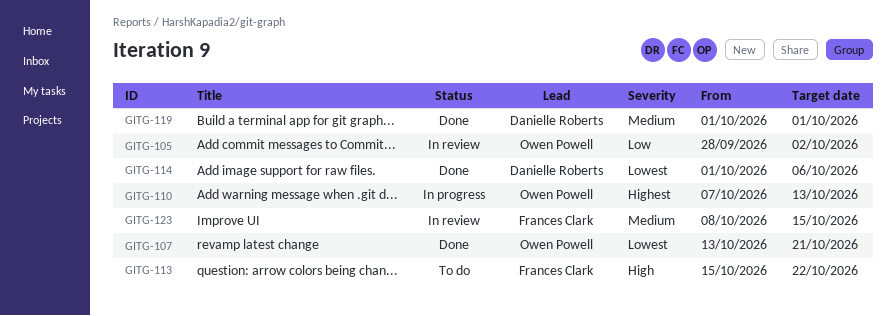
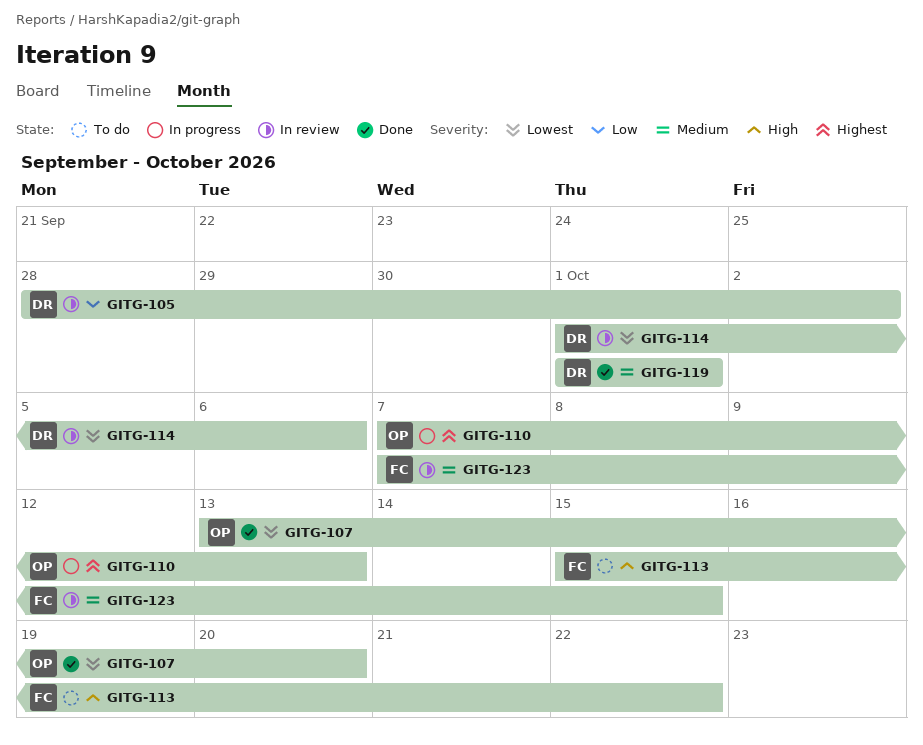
GITG-105, owner: Owen Powell -> Danielle Roberts
GITG-107, due: Oct 21 -> Oct 20
GITG-114, status: Done -> In review
GITG-123, start: Oct 8 -> Oct 7

